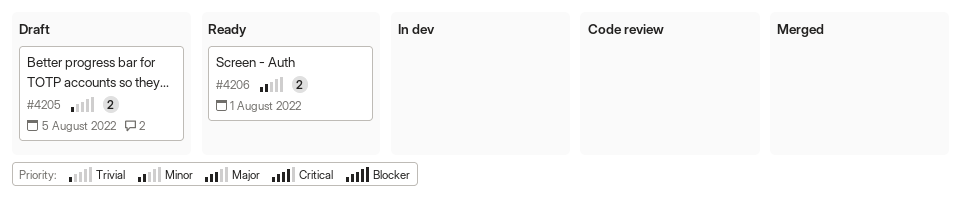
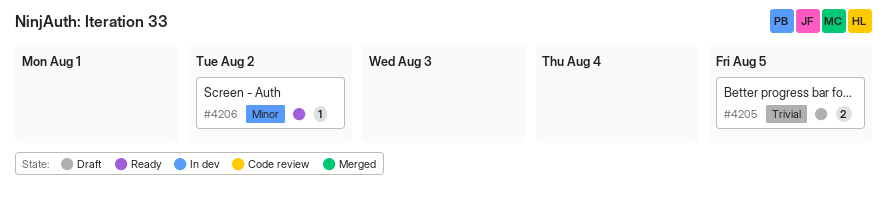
#4206, estimate: 2 -> 1
#4206, due: Aug 1 -> Aug 2

